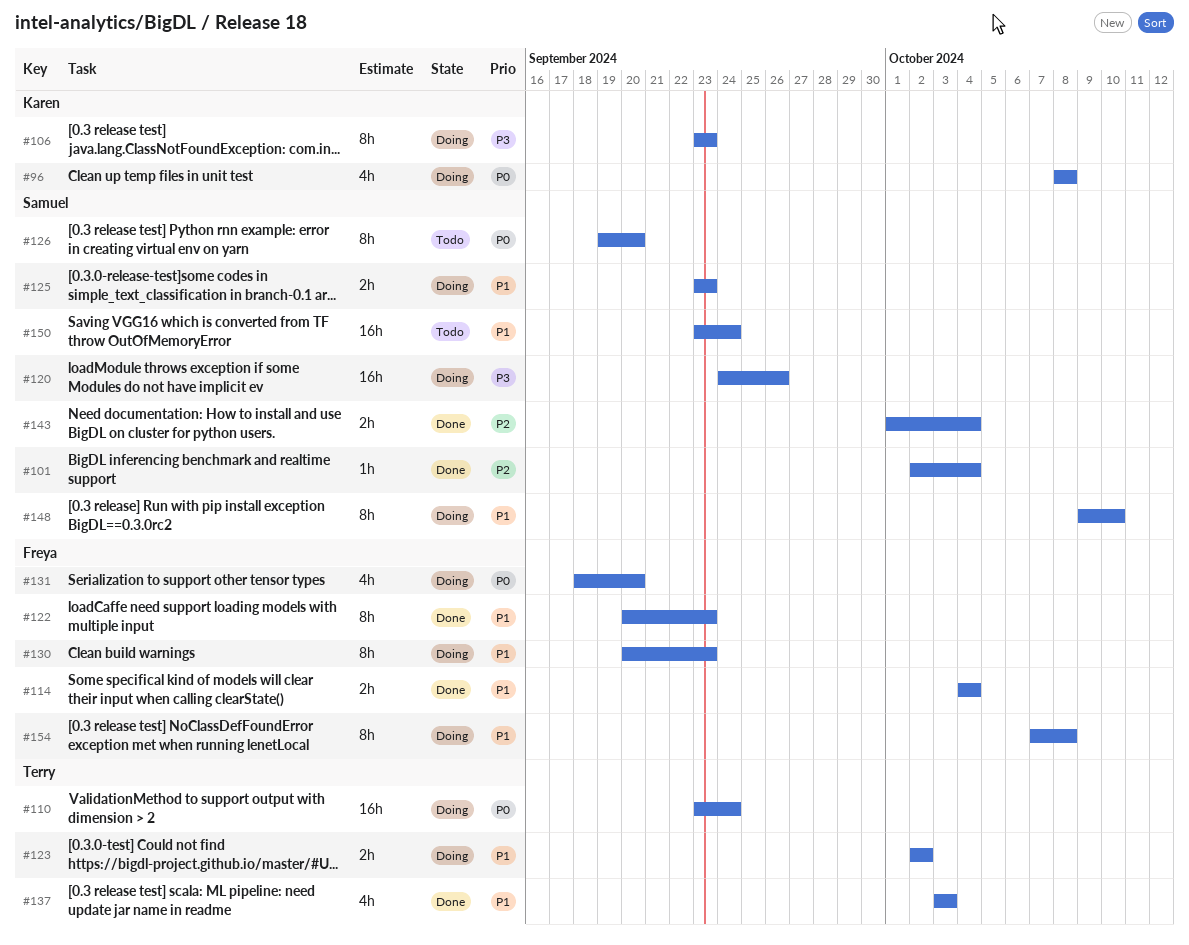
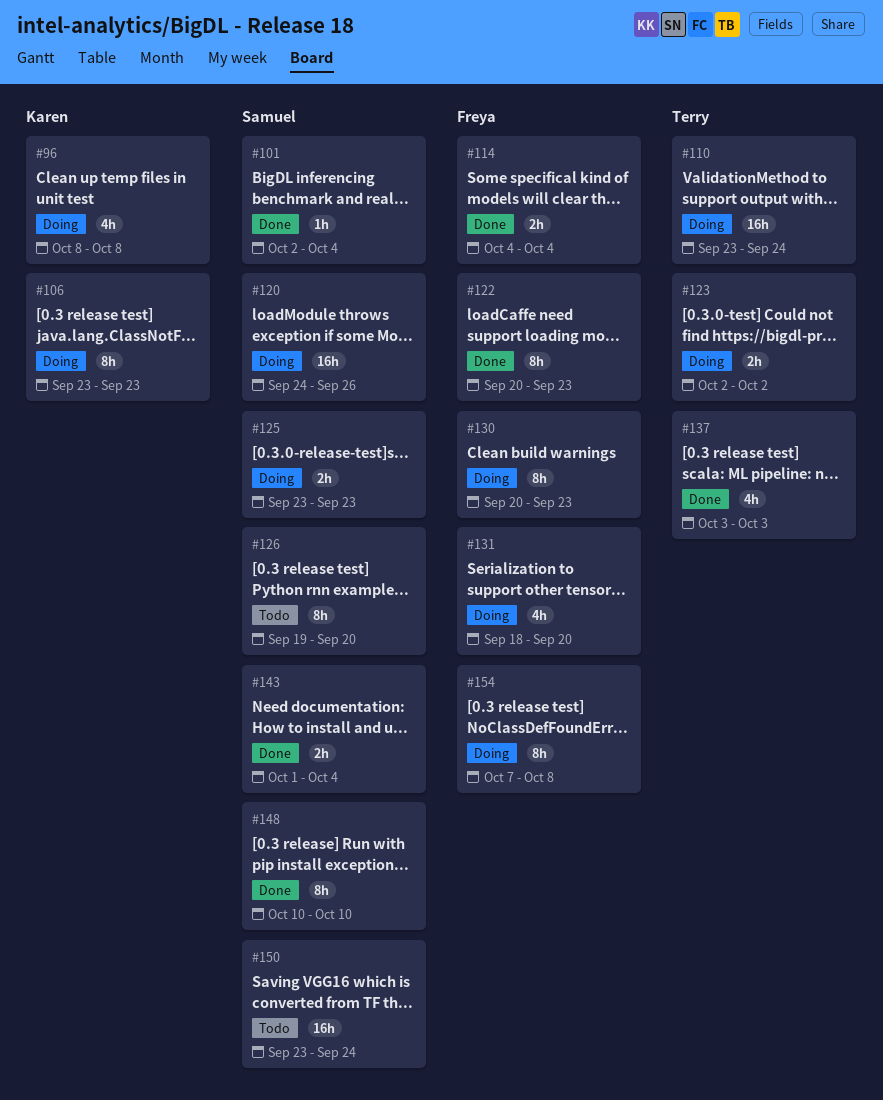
#148, status: Doing -> Done
#148, start: Oct 9 -> Oct 10

